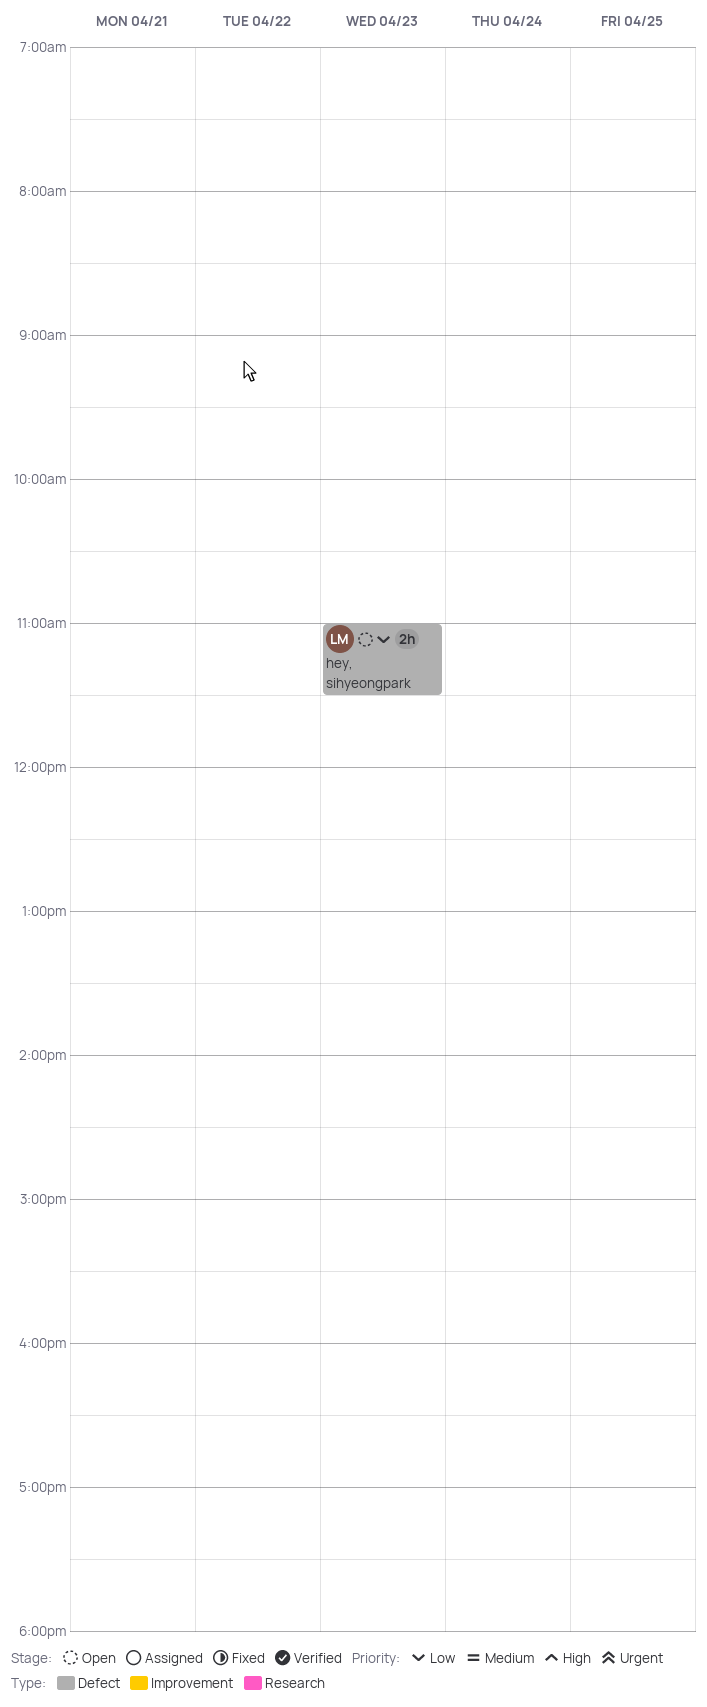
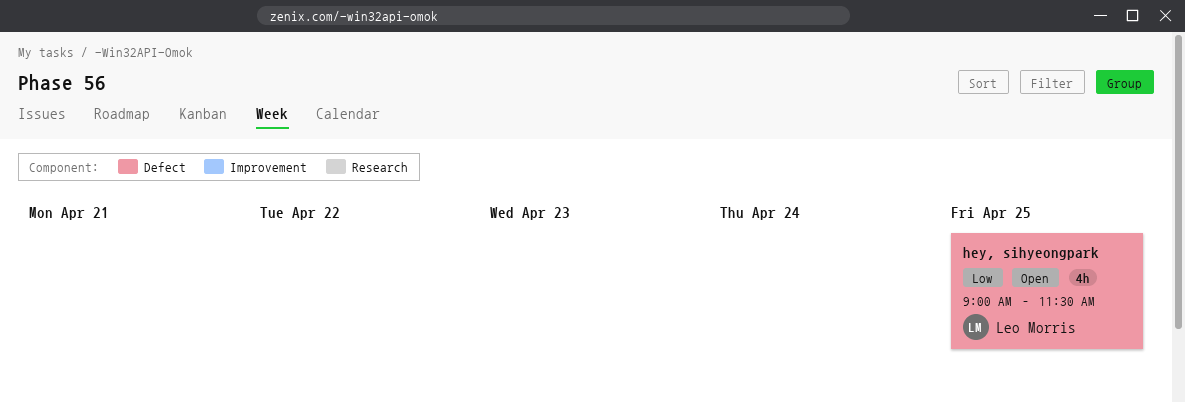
hey, sihyeongpark, estimate: 2h -> 4h
hey, sihyeongpark, day: Apr 23 -> Apr 25
hey, sihyeongpark, begins: 11:00 -> 09:00

